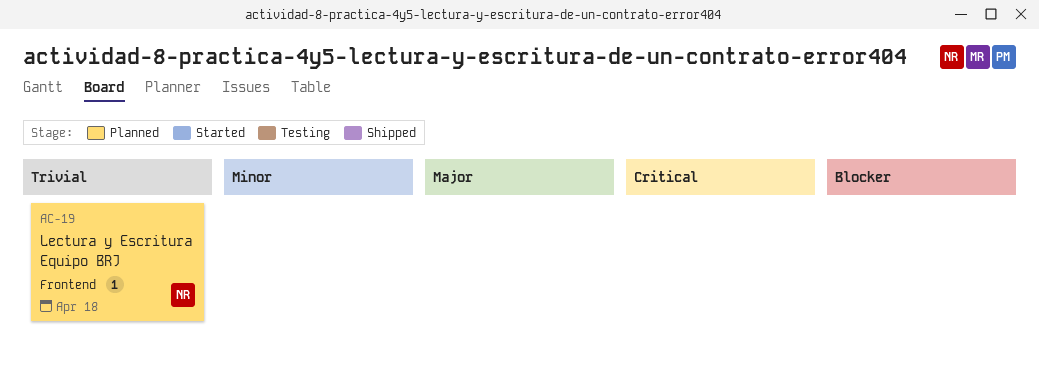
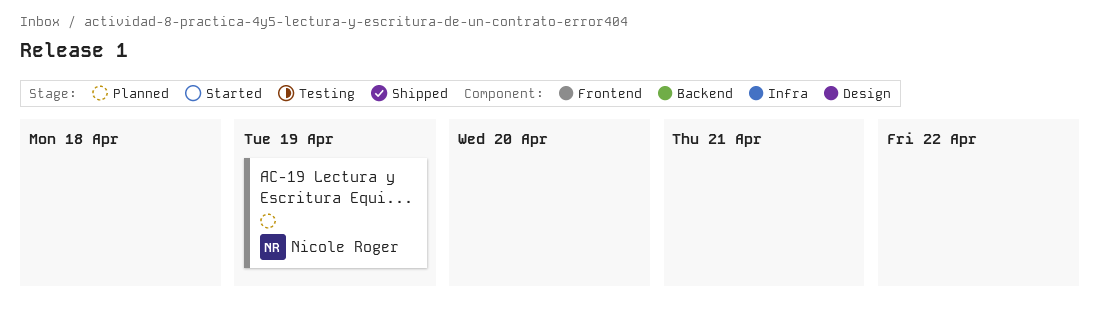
AC-19, due: Apr 18 -> Apr 19

